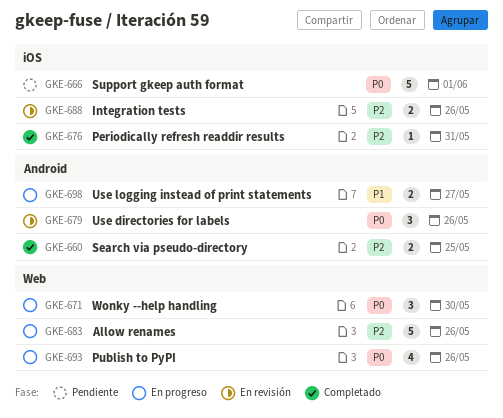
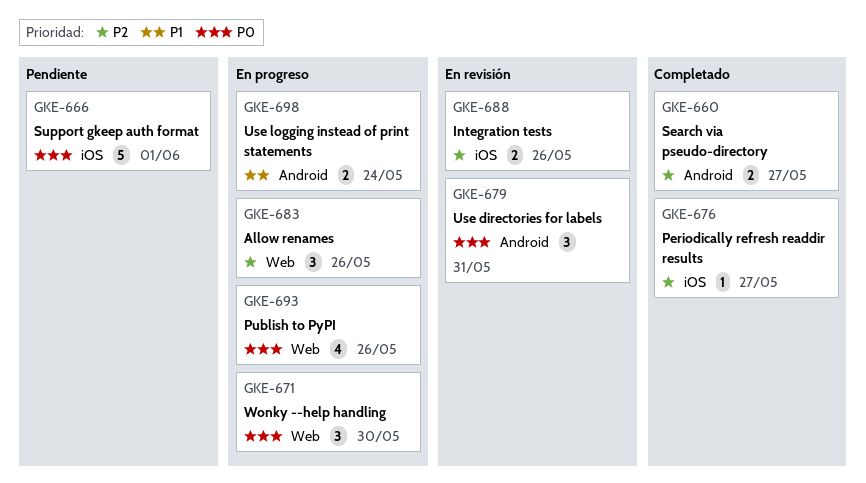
GKE-660, due: May 25 -> May 27
GKE-676, due: May 31 -> May 27
GKE-679, due: May 26 -> May 31
GKE-683, estimate: 5 -> 3
GKE-698, due: May 27 -> May 24

